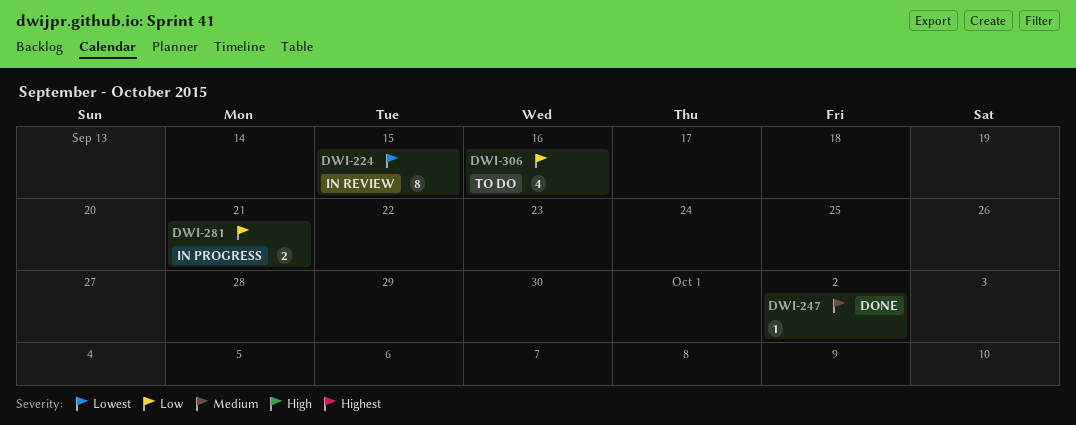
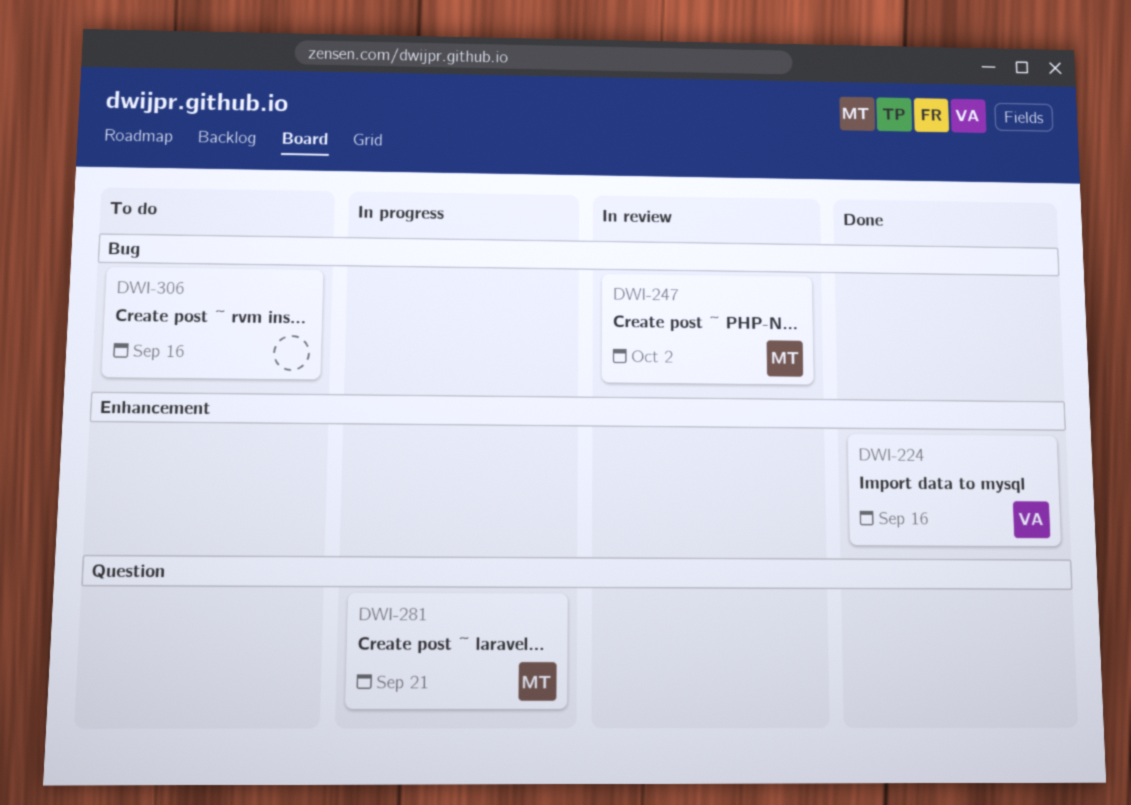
DWI-224, status: In review -> Done
DWI-224, due: Sep 15 -> Sep 16
DWI-247, status: Done -> In review

